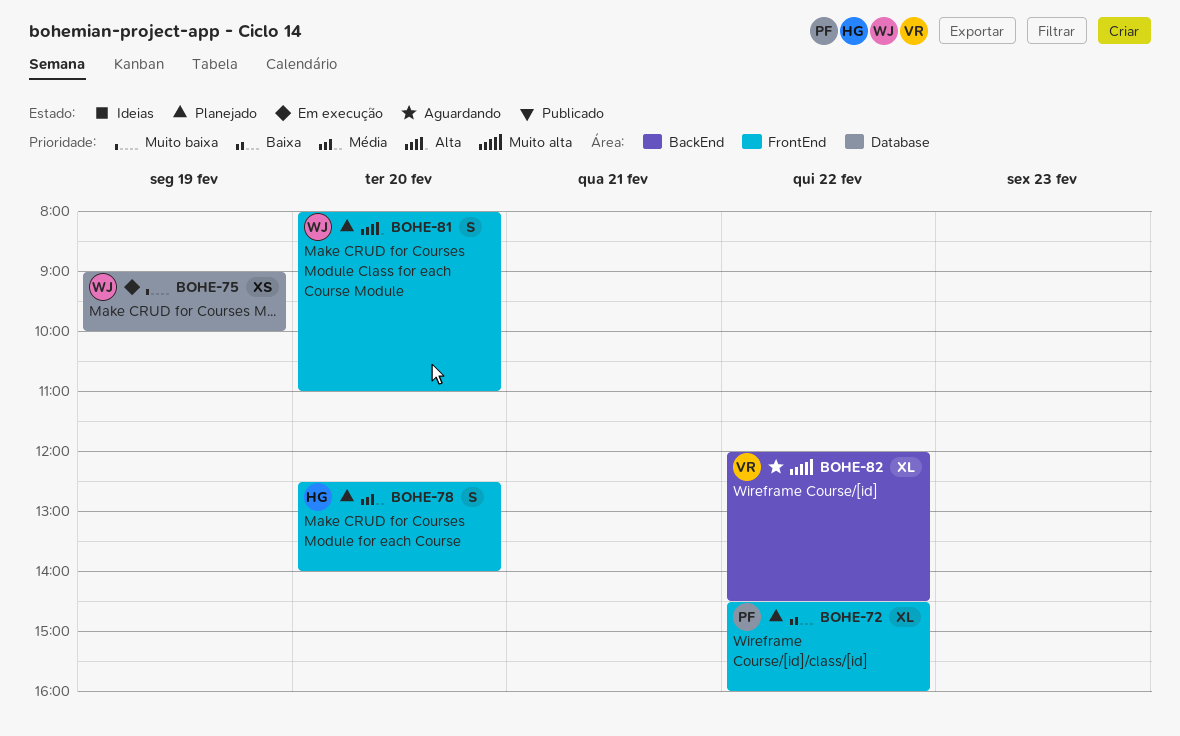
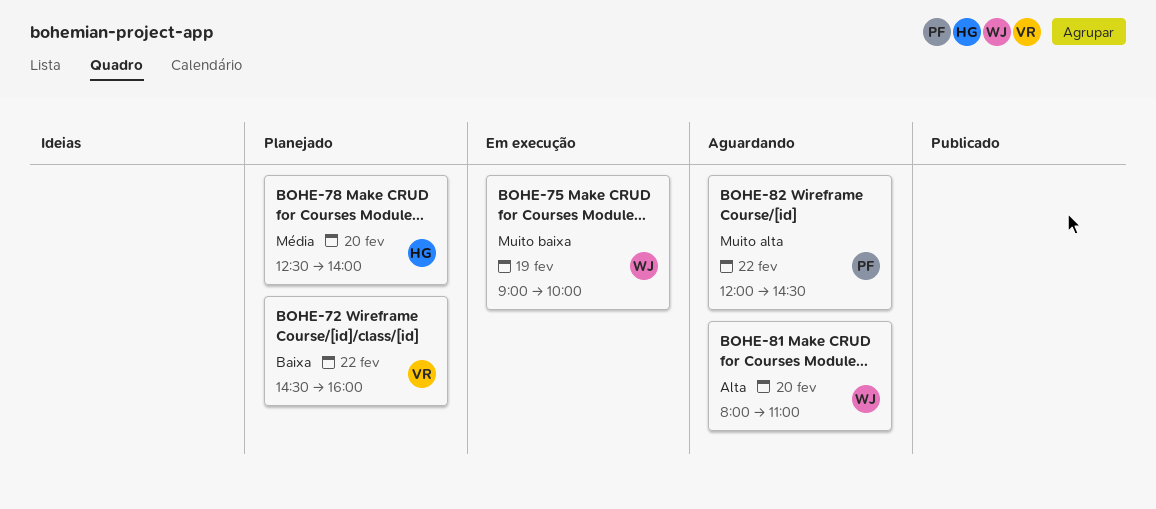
BOHE-72, owner: PF -> VR
BOHE-81, status: Planejado -> Aguardando
BOHE-82, owner: VR -> PF

